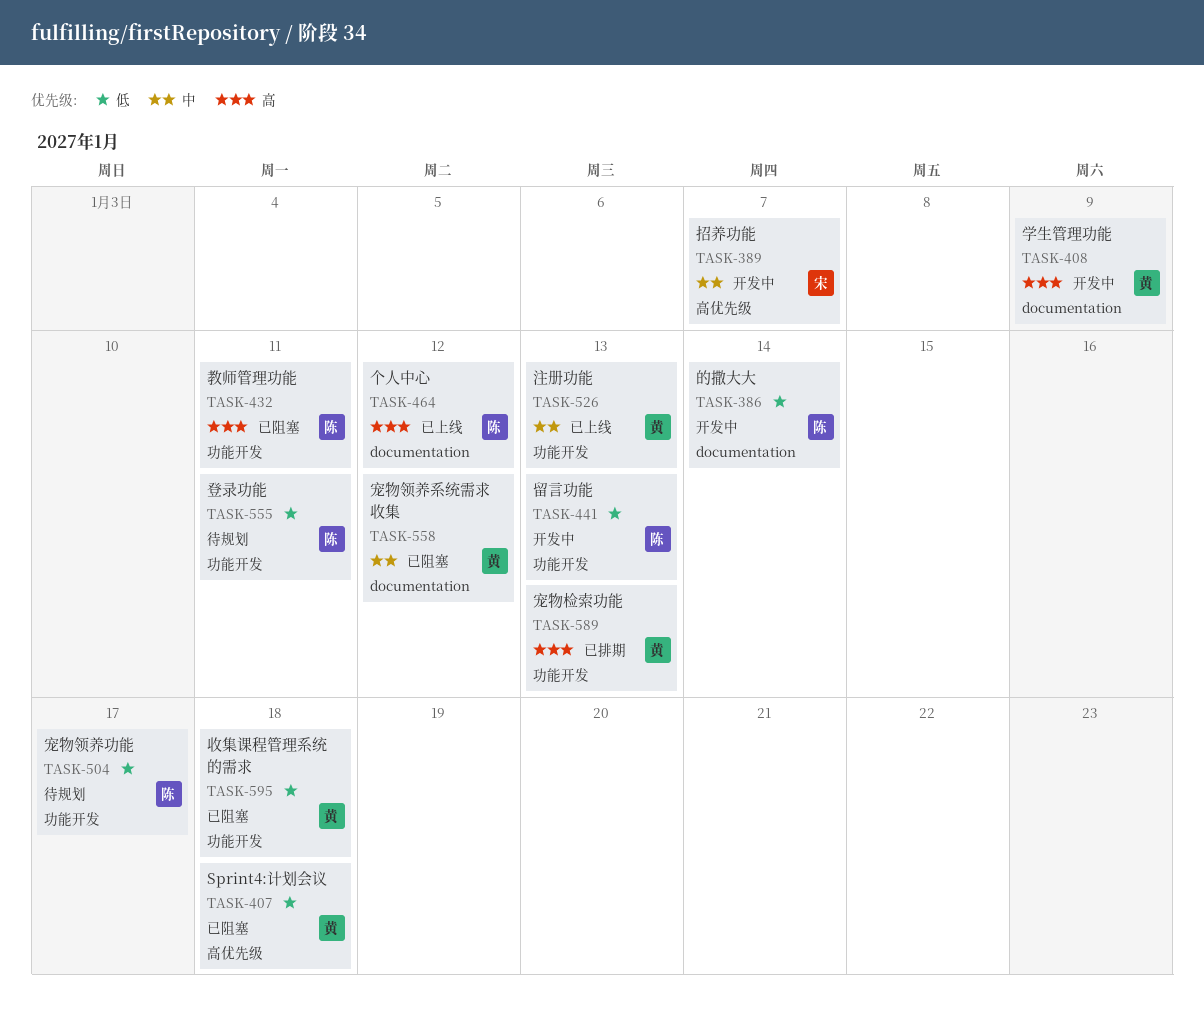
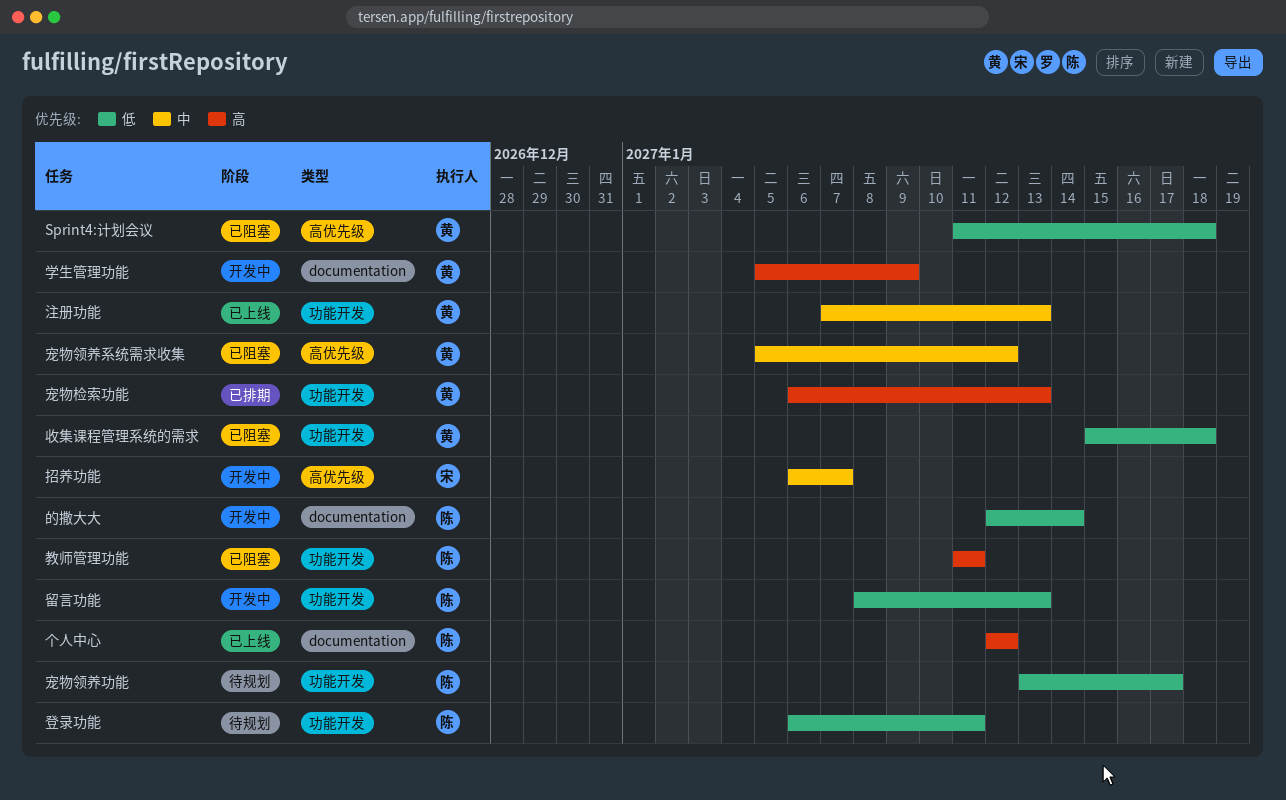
宠物领养系统需求收集, label: documentation -> 高优先级

